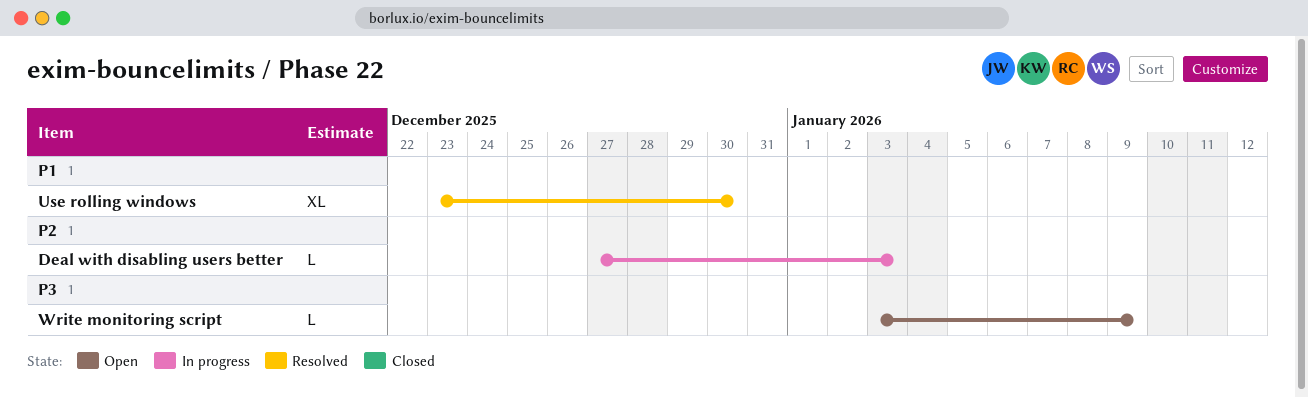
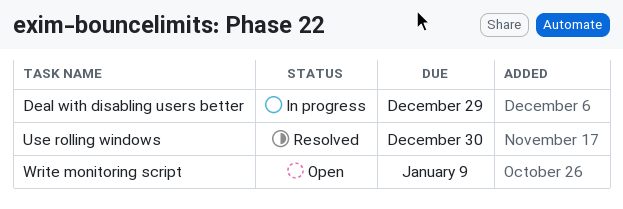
Deal with disabling users better, due: Jan 3 -> Dec 29

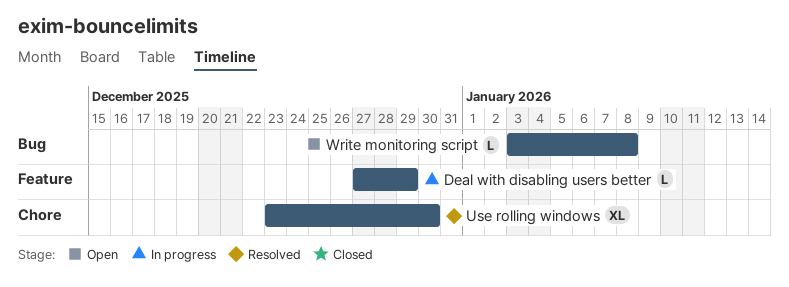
Write monitoring script, due: Jan 9 -> Jan 8

